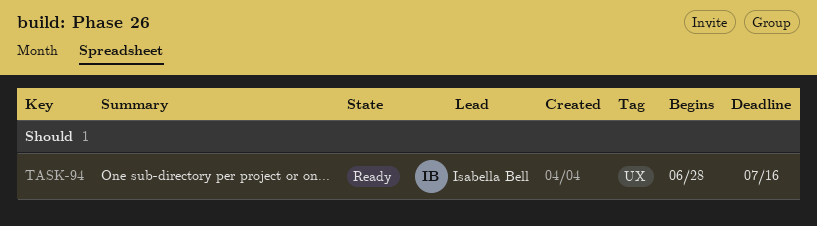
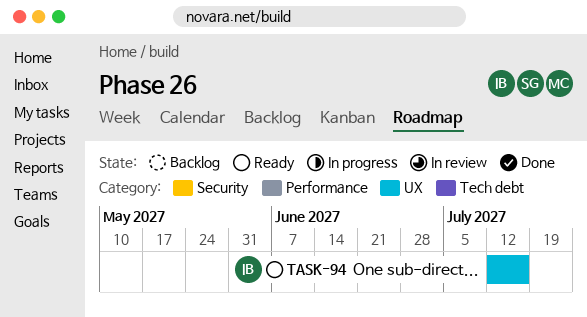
TASK-94, start: Jun 28 -> Jul 12

